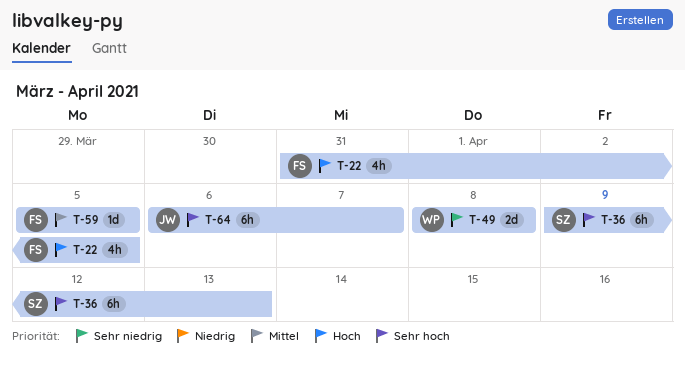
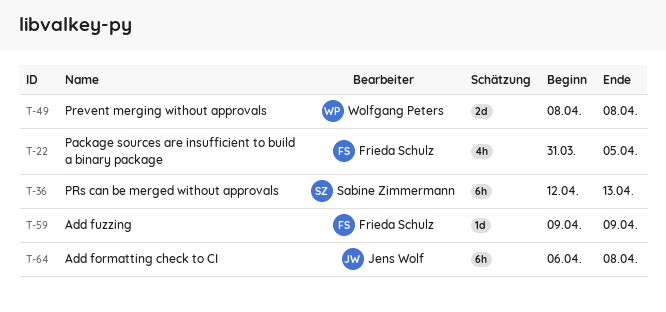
T-36, start: Apr 9 -> Apr 12
T-59, start: Apr 5 -> Apr 9
T-59, due: Apr 5 -> Apr 9
T-64, due: Apr 7 -> Apr 8

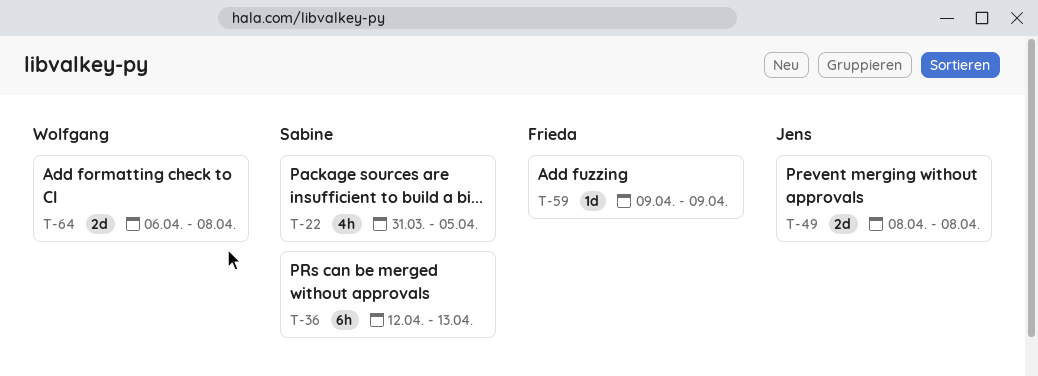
T-22, owner: Frieda Schulz -> Sabine Zimmermann
T-49, owner: Wolfgang Peters -> Jens Wolf
T-64, owner: Jens Wolf -> Wolfgang Peters
T-64, estimate: 6h -> 2d

